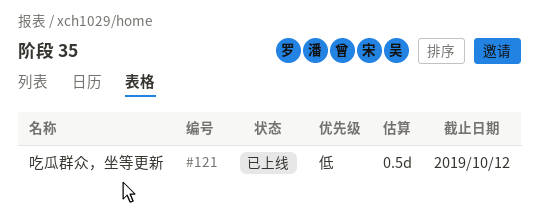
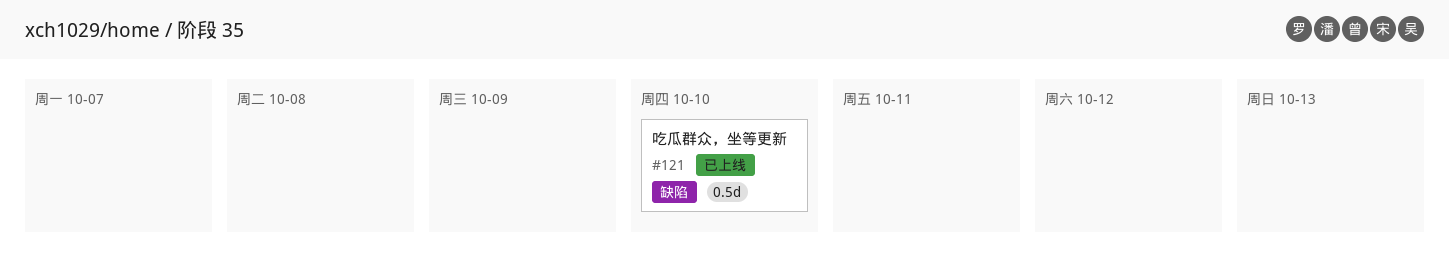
#121, due: Oct 12 -> Oct 10

